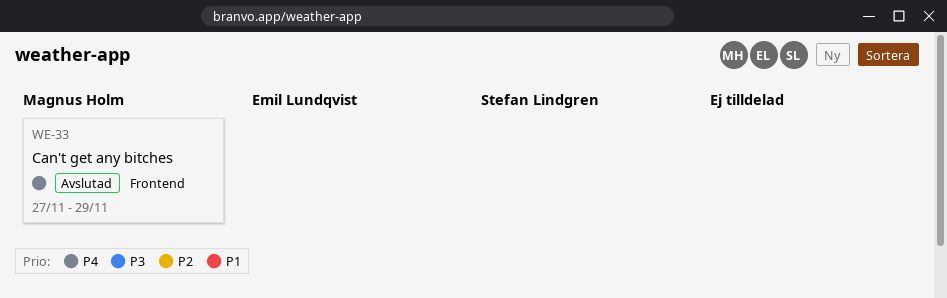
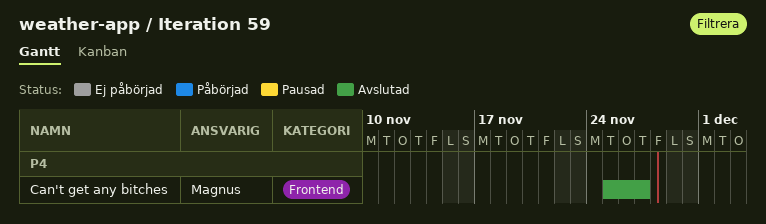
Can't get any bitches, start: Nov 27 -> Nov 25
Can't get any bitches, due: Nov 29 -> Nov 27

